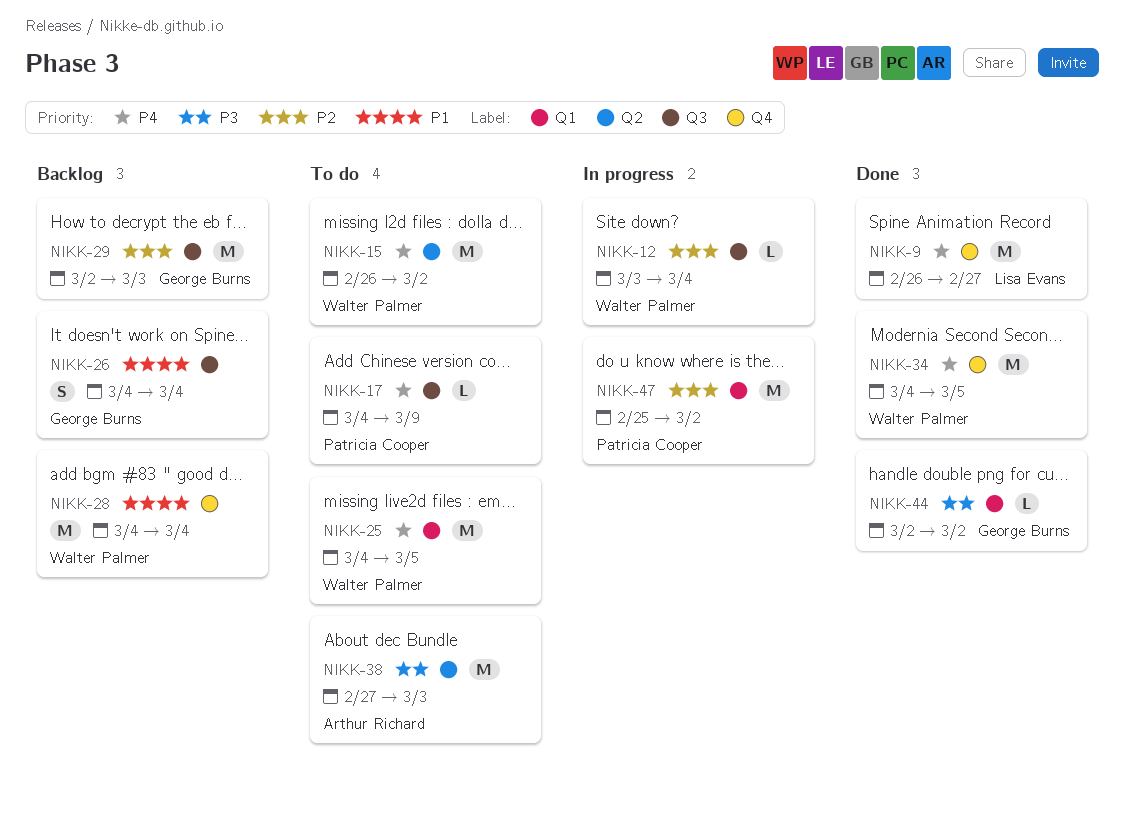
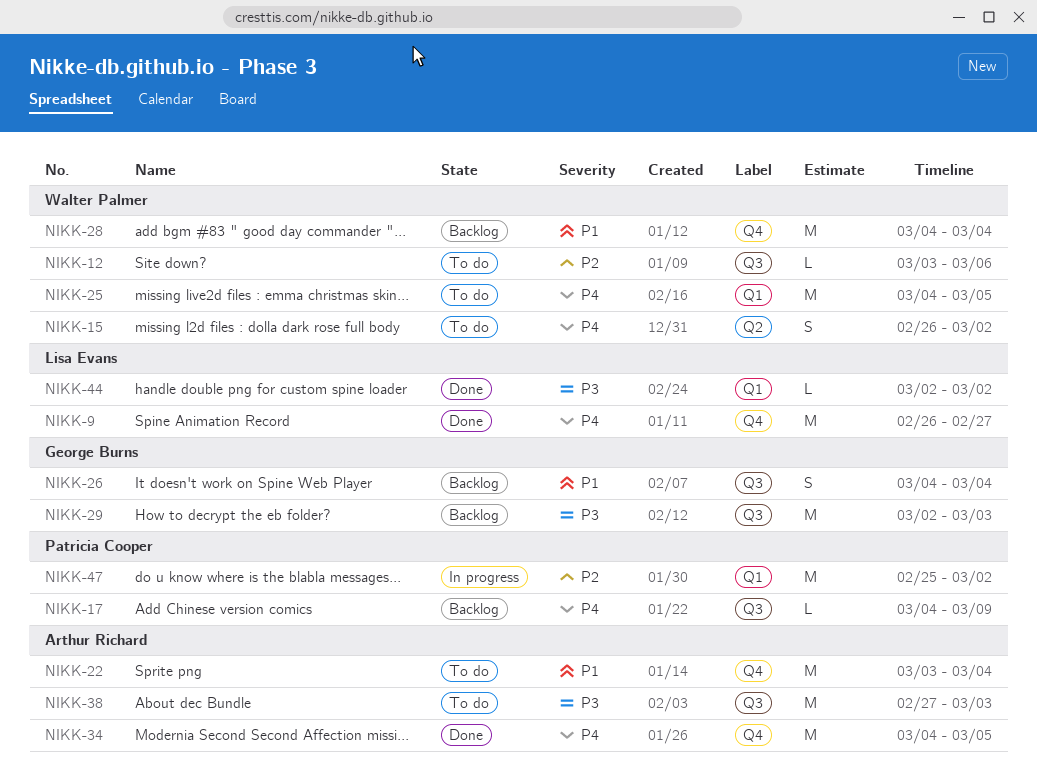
NIKK-12, status: In progress -> To do
NIKK-12, due: Mar 4 -> Mar 6
NIKK-15, estimate: M -> S
NIKK-17, status: To do -> Backlog
NIKK-22: none -> present
NIKK-29, priority: P2 -> P3
NIKK-34, owner: Walter Palmer -> Arthur Richard
NIKK-38, label: Q2 -> Q3
NIKK-44, owner: George Burns -> Lisa Evans

